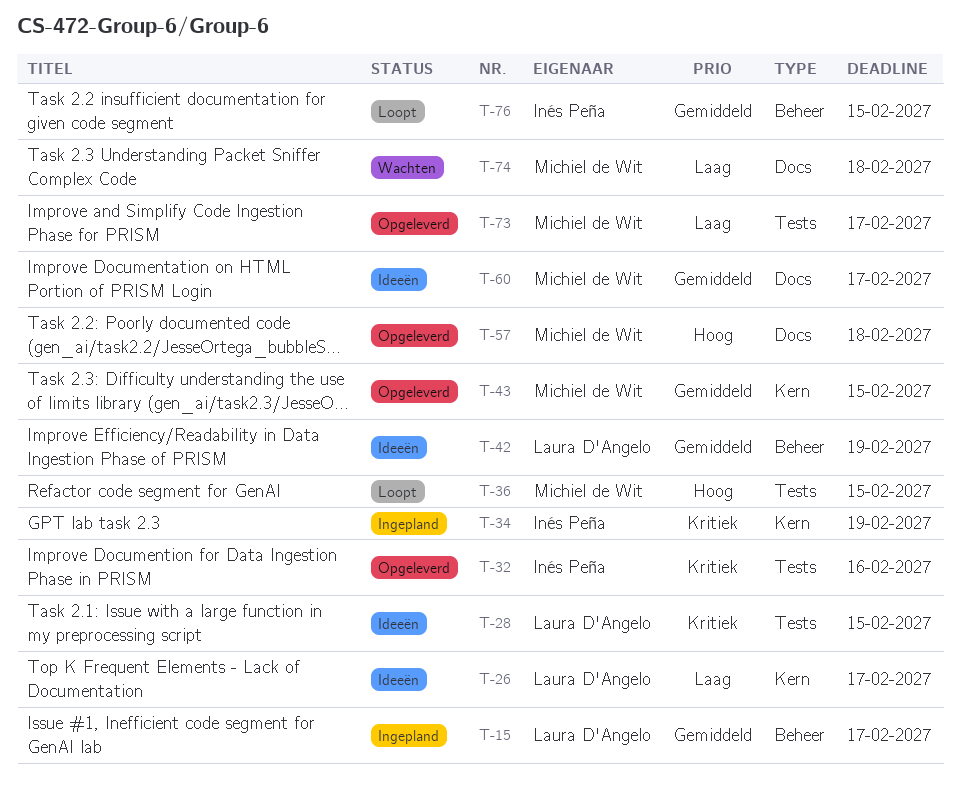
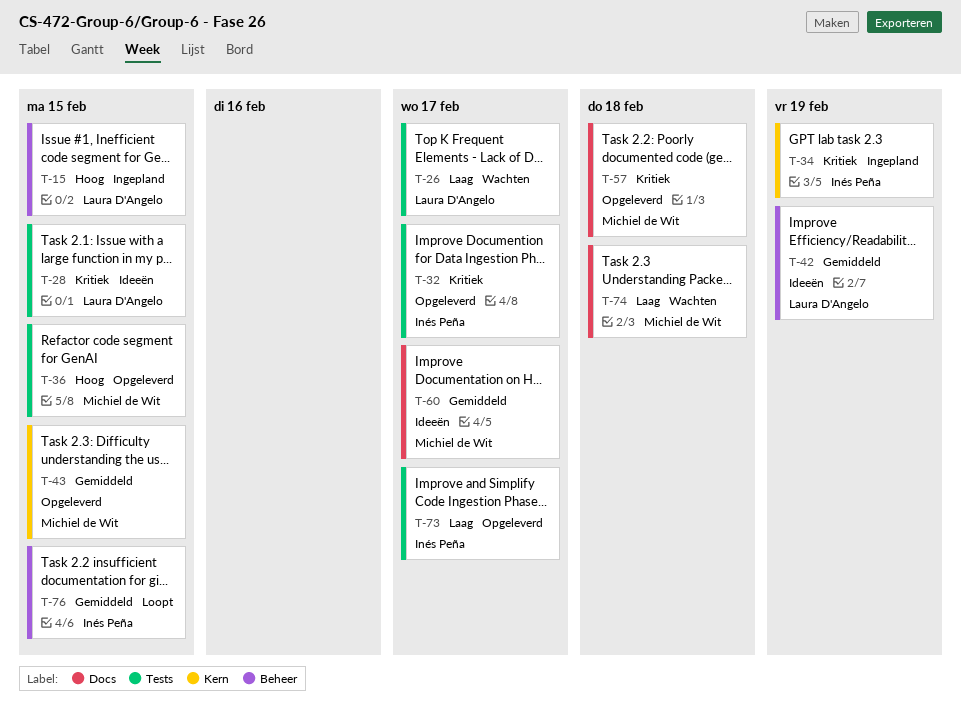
T-15, priority: Gemiddeld -> Hoog
T-15, due: Feb 17 -> Feb 15
T-26, status: Ideeën -> Wachten
T-26, label: Kern -> Tests
T-32, due: Feb 16 -> Feb 17
T-36, status: Loopt -> Opgeleverd
T-57, priority: Hoog -> Kritiek
T-73, owner: Michiel de Wit -> Inés Peña

